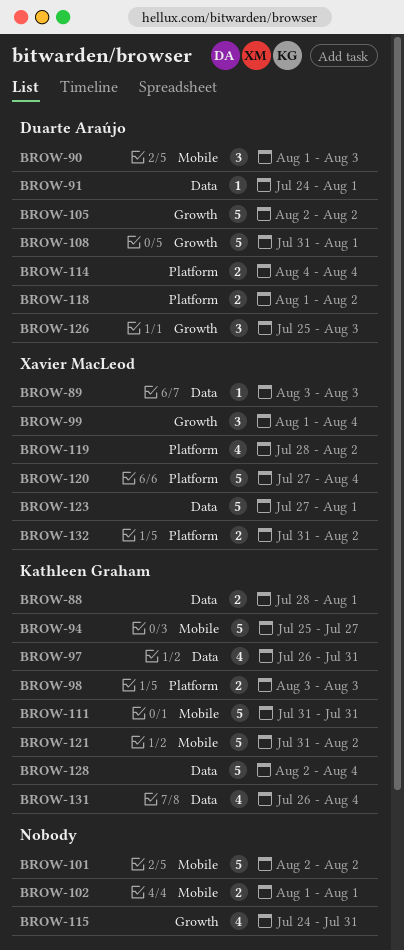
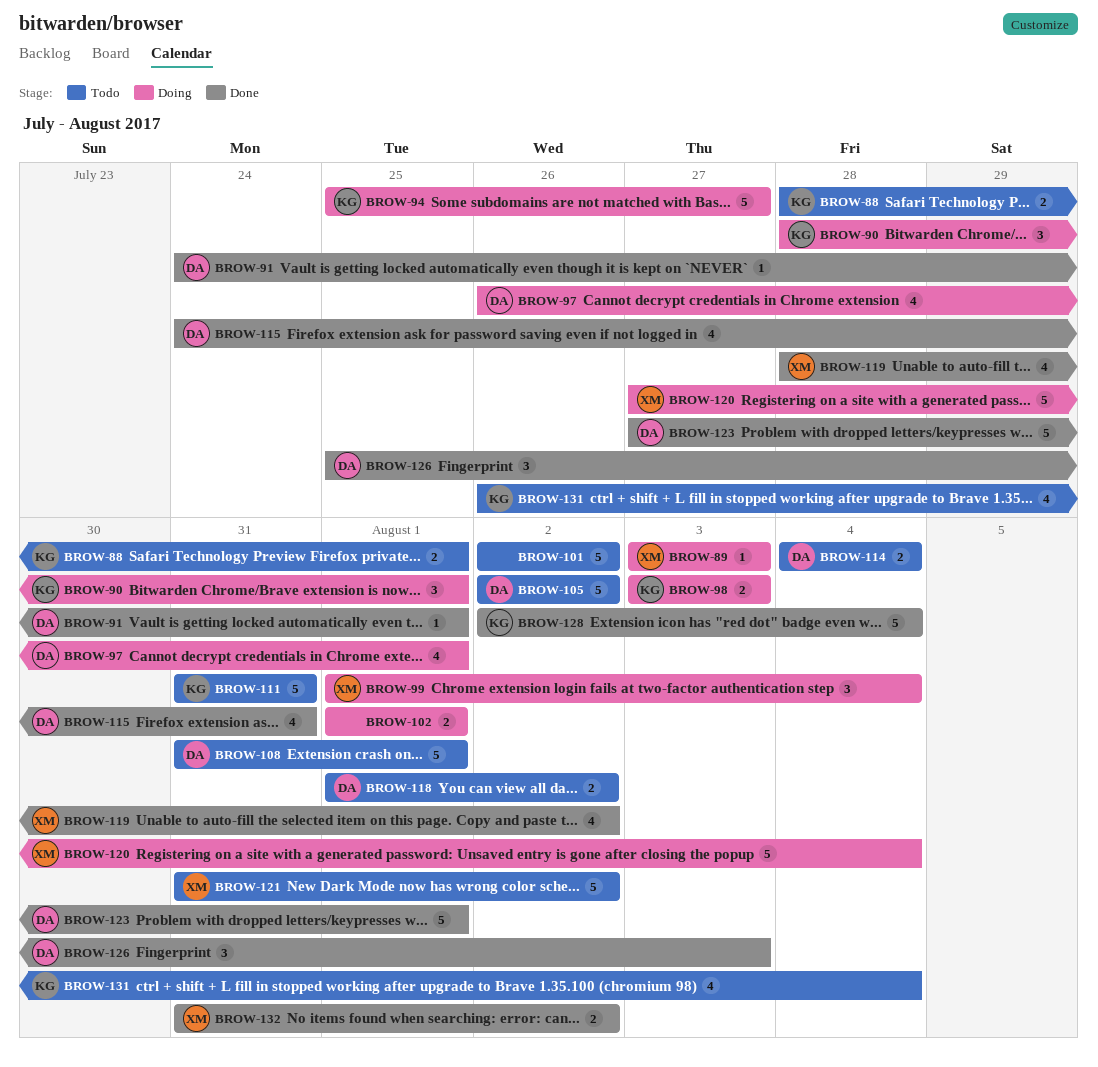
BROW-90, owner: Duarte Araújo -> Kathleen Graham
BROW-90, start: Aug 1 -> Jul 28
BROW-90, due: Aug 3 -> Aug 1
BROW-97, owner: Kathleen Graham -> Duarte Araújo
BROW-97, due: Jul 31 -> Aug 1
BROW-115, owner: none -> Duarte Araújo
BROW-121, owner: Kathleen Graham -> Xavier MacLeod
BROW-123, owner: Xavier MacLeod -> Duarte Araújo

